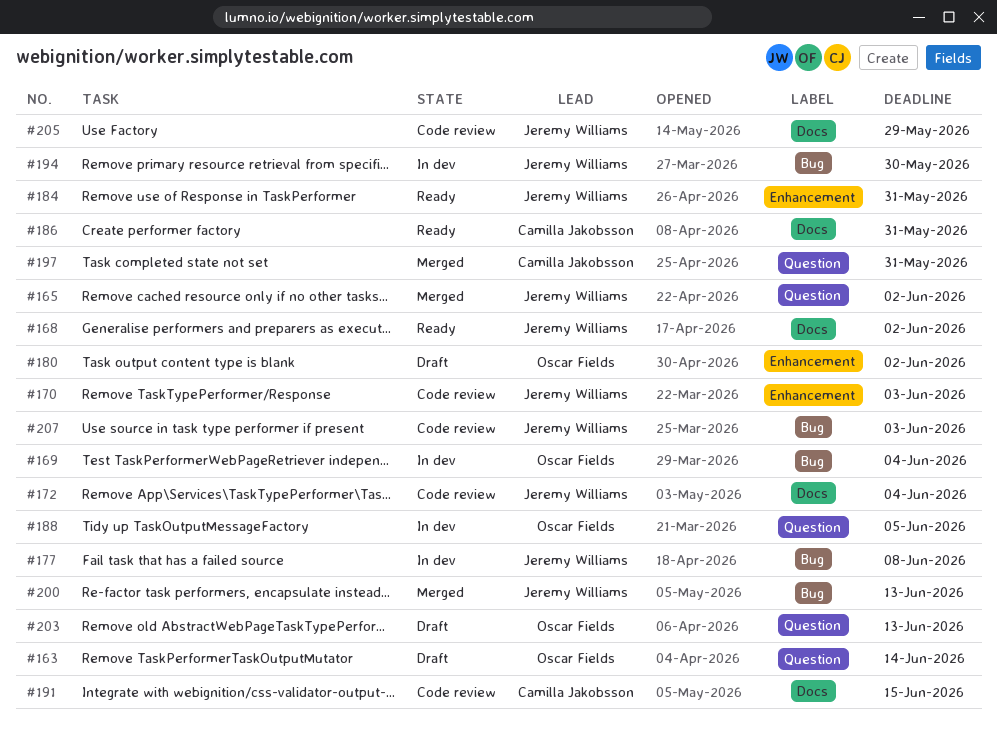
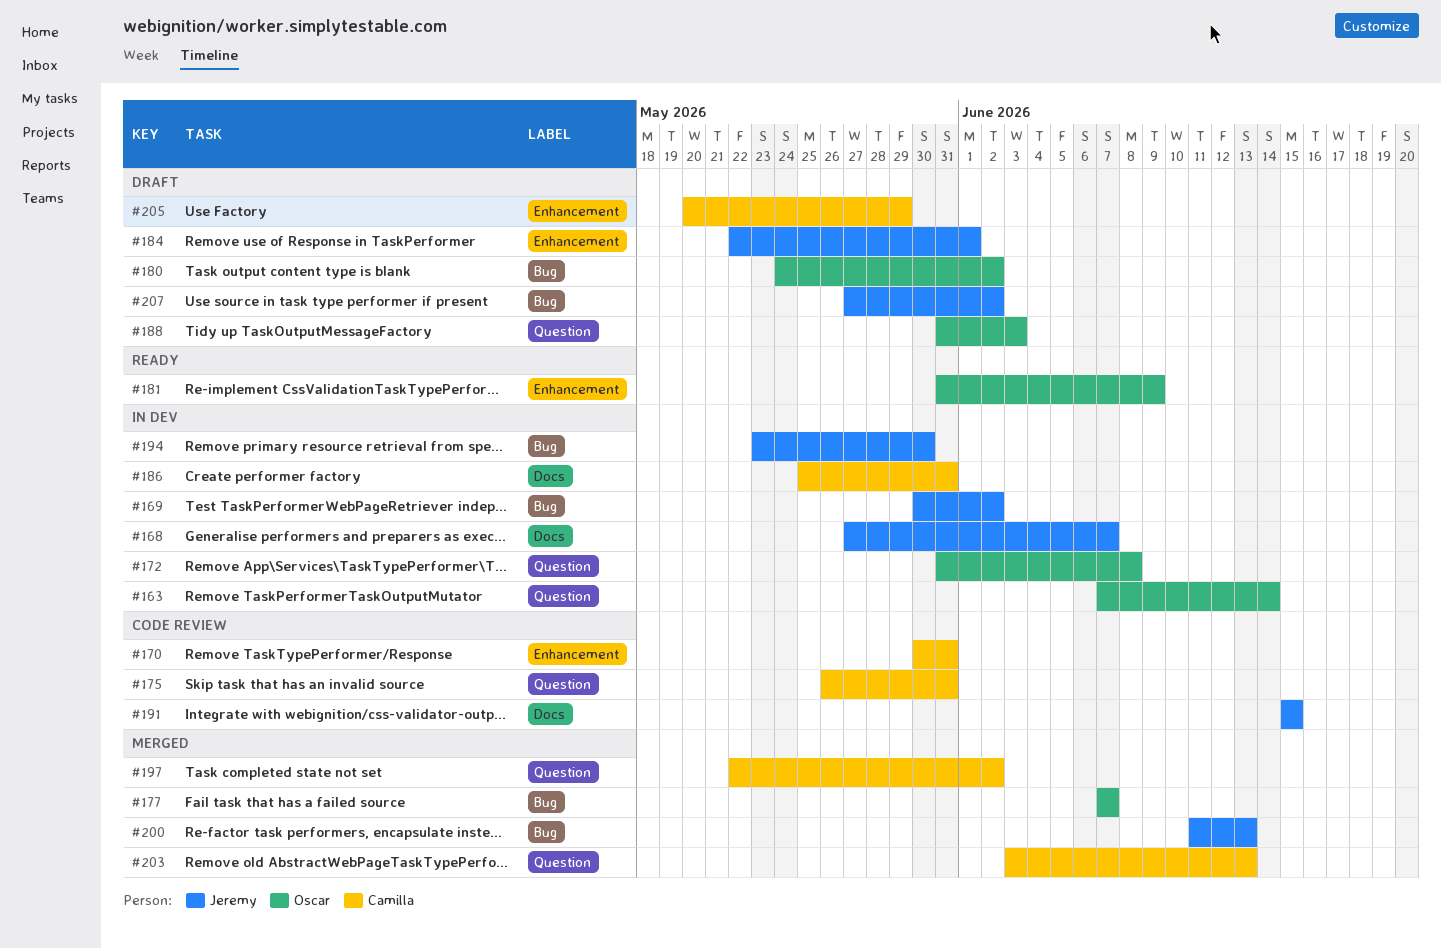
#163, status: Draft -> In dev
#165: present -> none
#168, status: Ready -> In dev
#168, due: Jun 2 -> Jun 7
#169, owner: Oscar Fields -> Jeremy Williams
#169, due: Jun 4 -> Jun 2
#170, owner: Jeremy Williams -> Camilla Jakobsson
#170, due: Jun 3 -> May 31
#172, status: Code review -> In dev
#172, owner: Jeremy Williams -> Oscar Fields
#172, label: Docs -> Question
#172, due: Jun 4 -> Jun 8
#175: none -> present
#177, status: In dev -> Merged
#177, owner: Jeremy Williams -> Oscar Fields
#177, due: Jun 8 -> Jun 7
#180, label: Enhancement -> Bug
#181: none -> present
#184, status: Ready -> Draft
#184, due: May 31 -> Jun 1
#186, status: Ready -> In dev
#188, status: In dev -> Draft
#188, due: Jun 5 -> Jun 3
#191, owner: Camilla Jakobsson -> Jeremy Williams
#197, due: May 31 -> Jun 2
#203, status: Draft -> Merged
#203, owner: Oscar Fields -> Camilla Jakobsson
#205, status: Code review -> Draft
#205, owner: Jeremy Williams -> Camilla Jakobsson
#205, label: Docs -> Enhancement
#207, status: Code review -> Draft
#207, due: Jun 3 -> Jun 2

